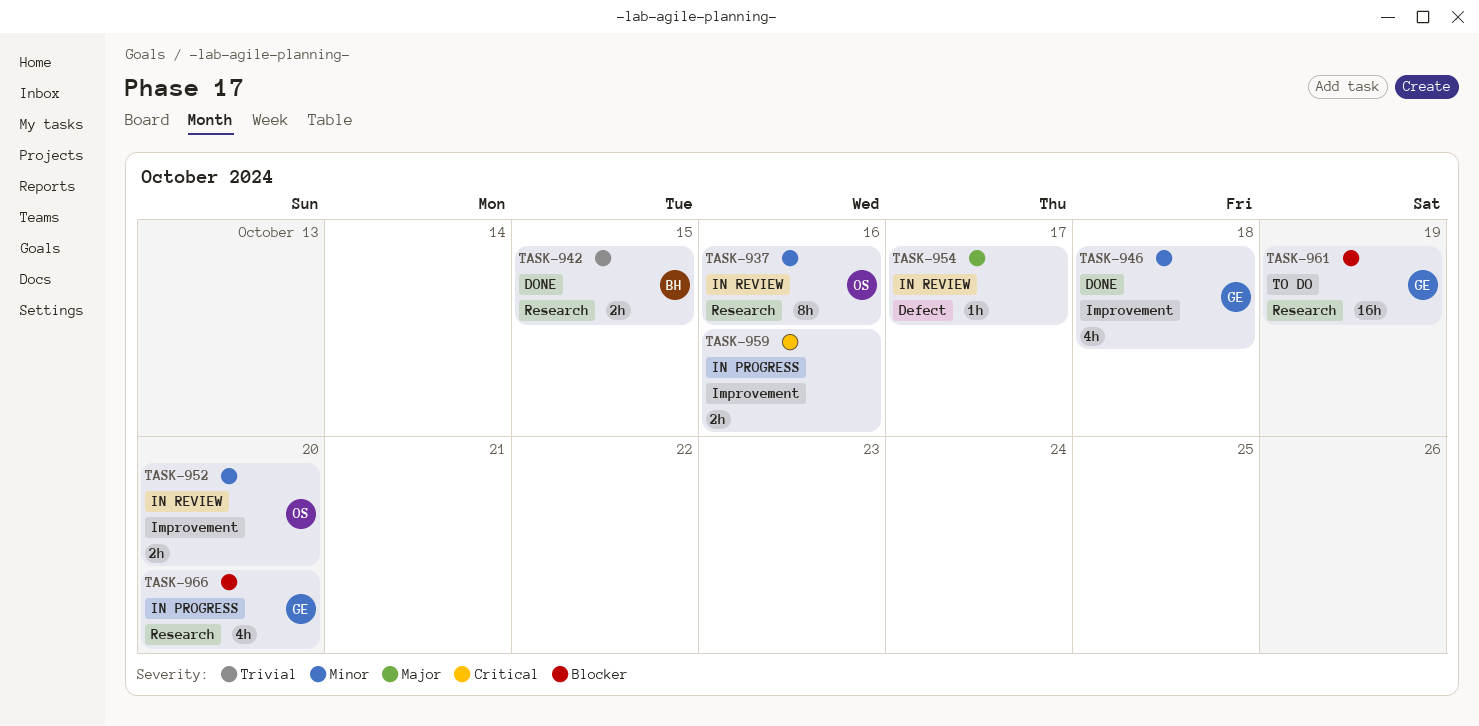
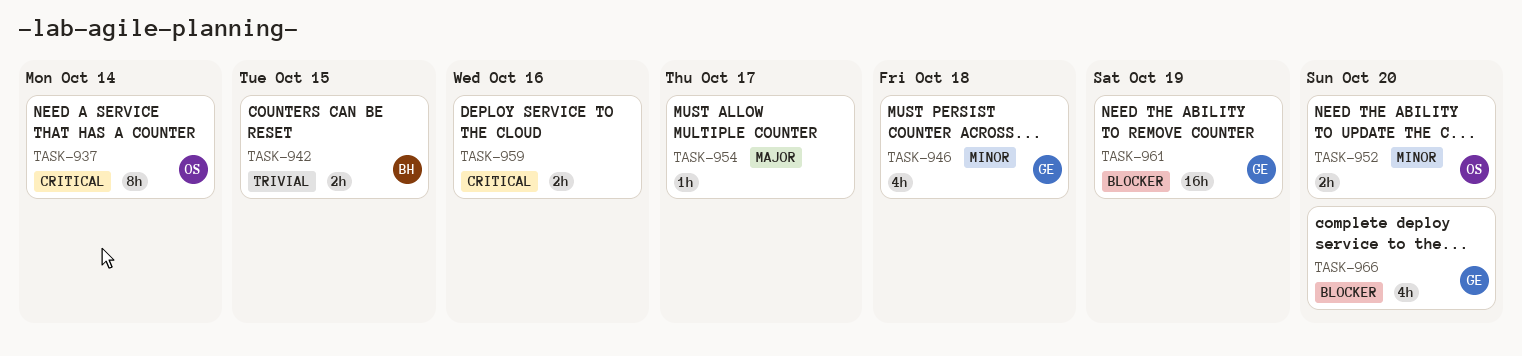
TASK-937, priority: Minor -> Critical
TASK-937, due: Oct 16 -> Oct 14

